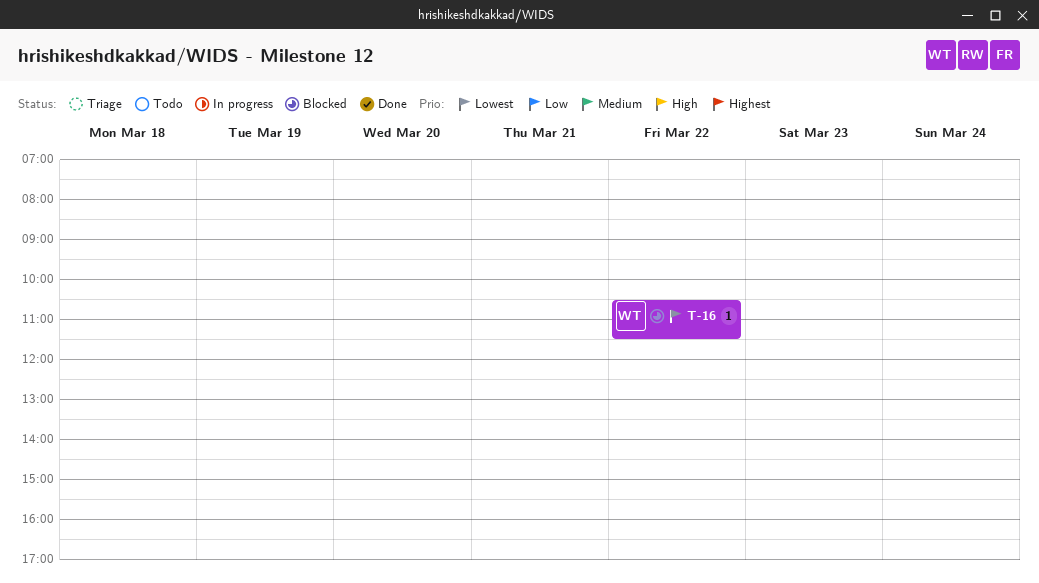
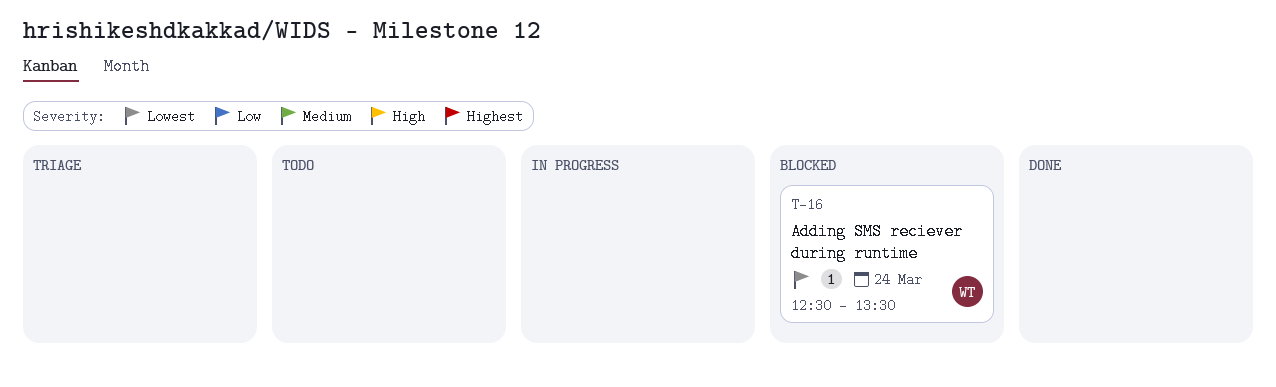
T-16, day: Mar 22 -> Mar 24
T-16, begins: 10:30 -> 12:30
T-16, ends: 11:30 -> 13:30

